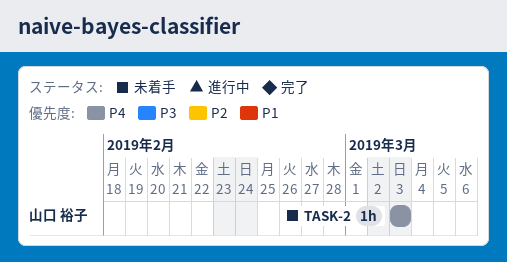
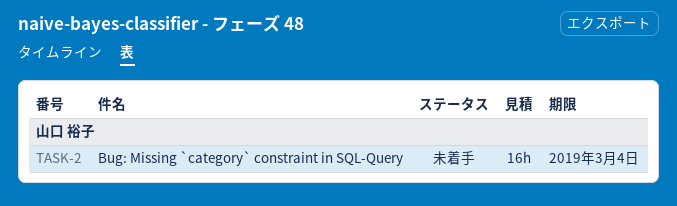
TASK-2, estimate: 1h -> 16h
TASK-2, due: Mar 3 -> Mar 4

